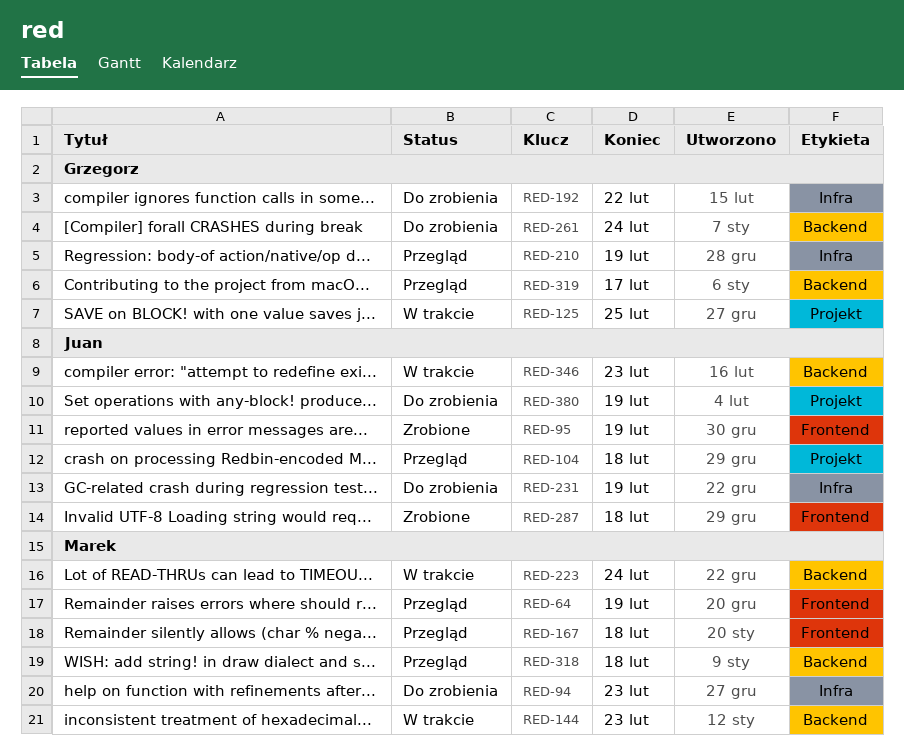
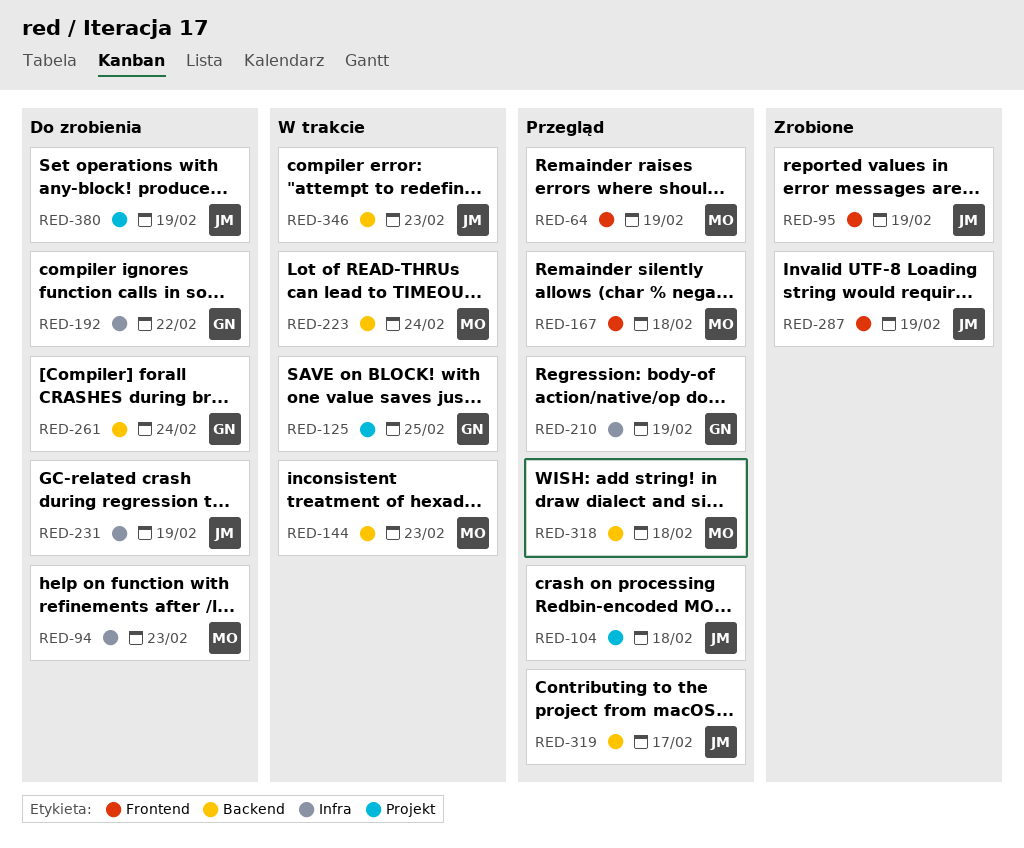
RED-287, due: Feb 18 -> Feb 19
RED-319, owner: Grzegorz -> Juan

